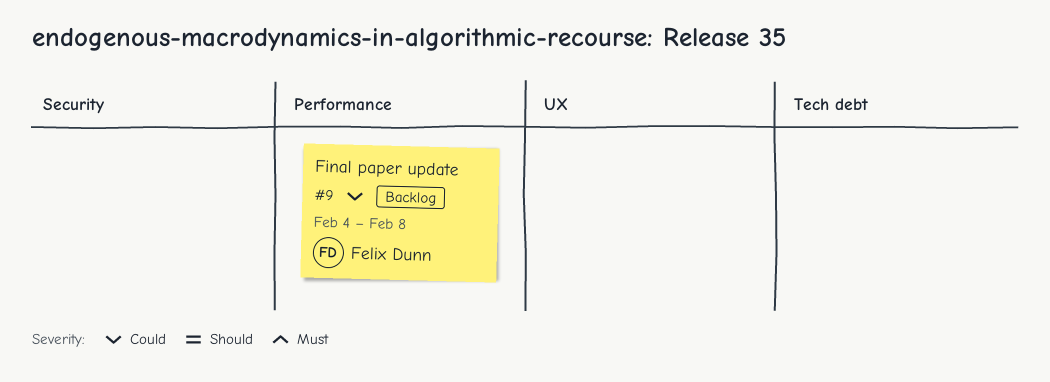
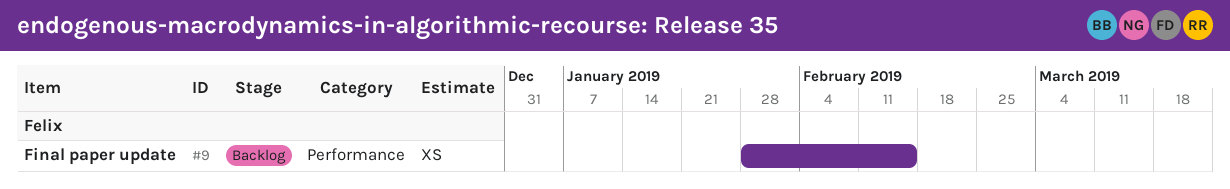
#9, start: Feb 4 -> Jan 28
#9, due: Feb 8 -> Feb 15

